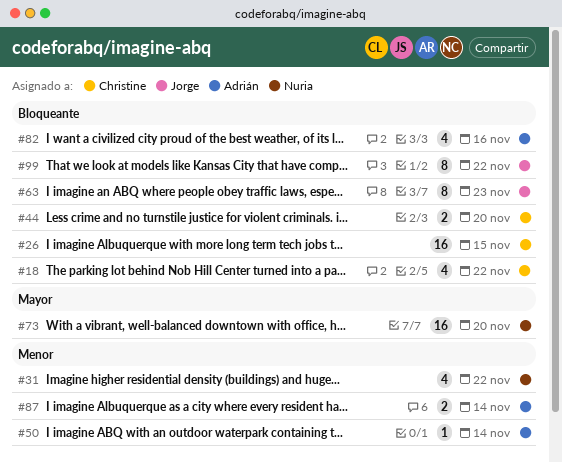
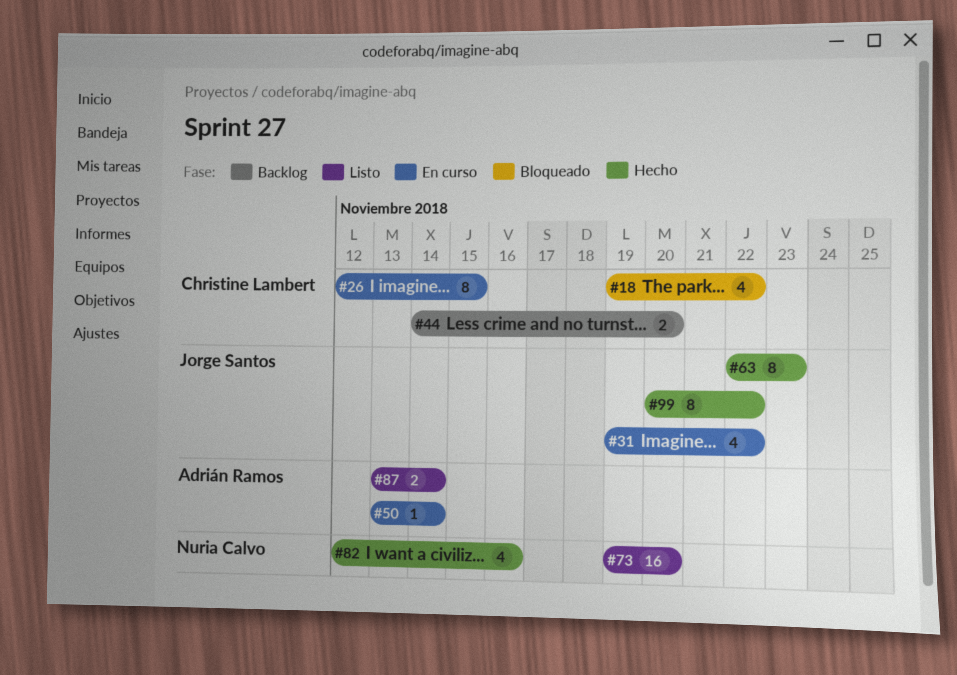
#26, estimate: 16 -> 8
#31, owner: Nuria Calvo -> Jorge Santos
#82, owner: Adrián Ramos -> Nuria Calvo

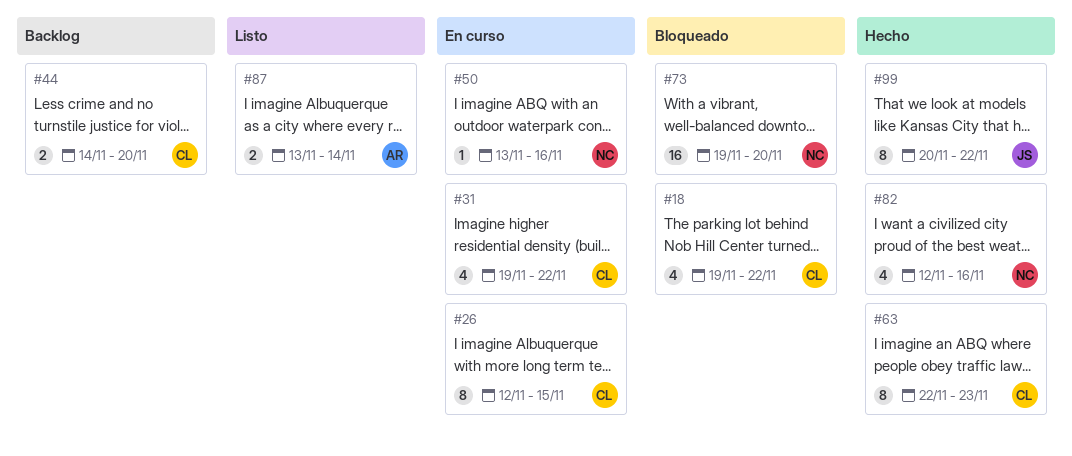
#31, owner: Jorge Santos -> Christine Lambert
#50, owner: Adrián Ramos -> Nuria Calvo
#50, due: Nov 14 -> Nov 16
#63, owner: Jorge Santos -> Christine Lambert
#73, status: Listo -> Bloqueado

